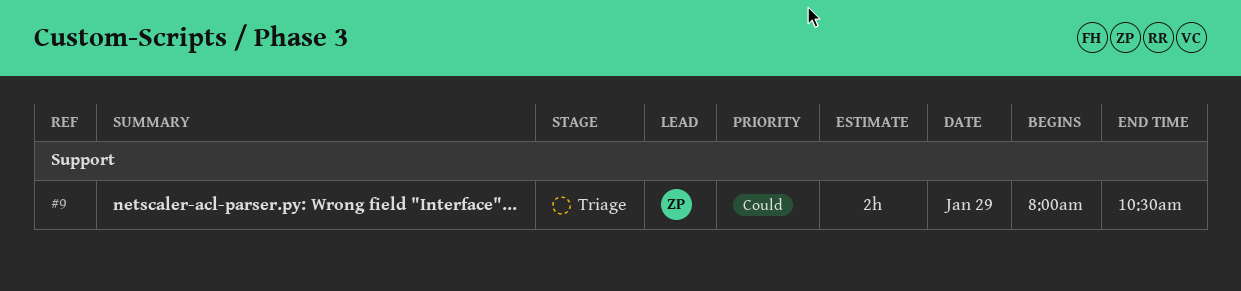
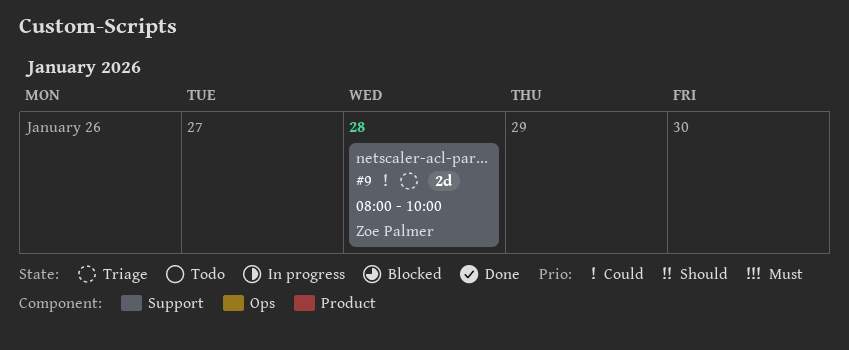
#9, estimate: 2h -> 2d
#9, day: Jan 29 -> Jan 28
#9, ends: 10:30 -> 10:00

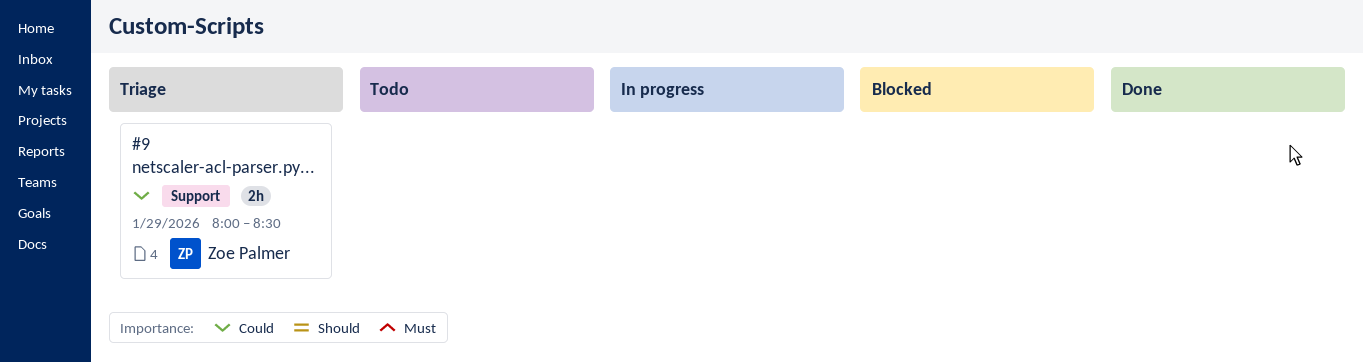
#9, estimate: 2d -> 2h
#9, day: Jan 28 -> Jan 29
#9, ends: 10:00 -> 08:30

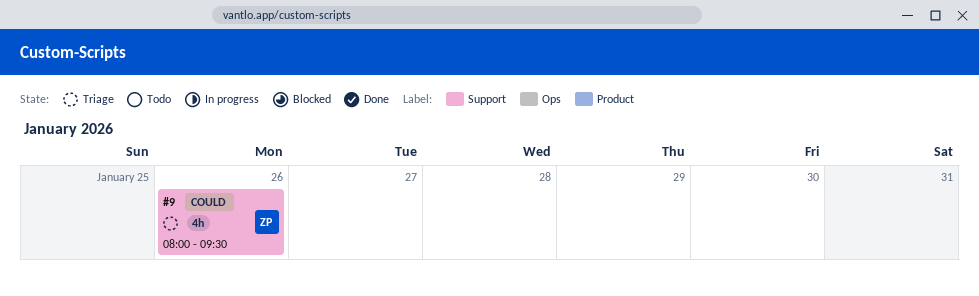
#9, estimate: 2h -> 4h
#9, day: Jan 29 -> Jan 26
#9, ends: 08:30 -> 09:30

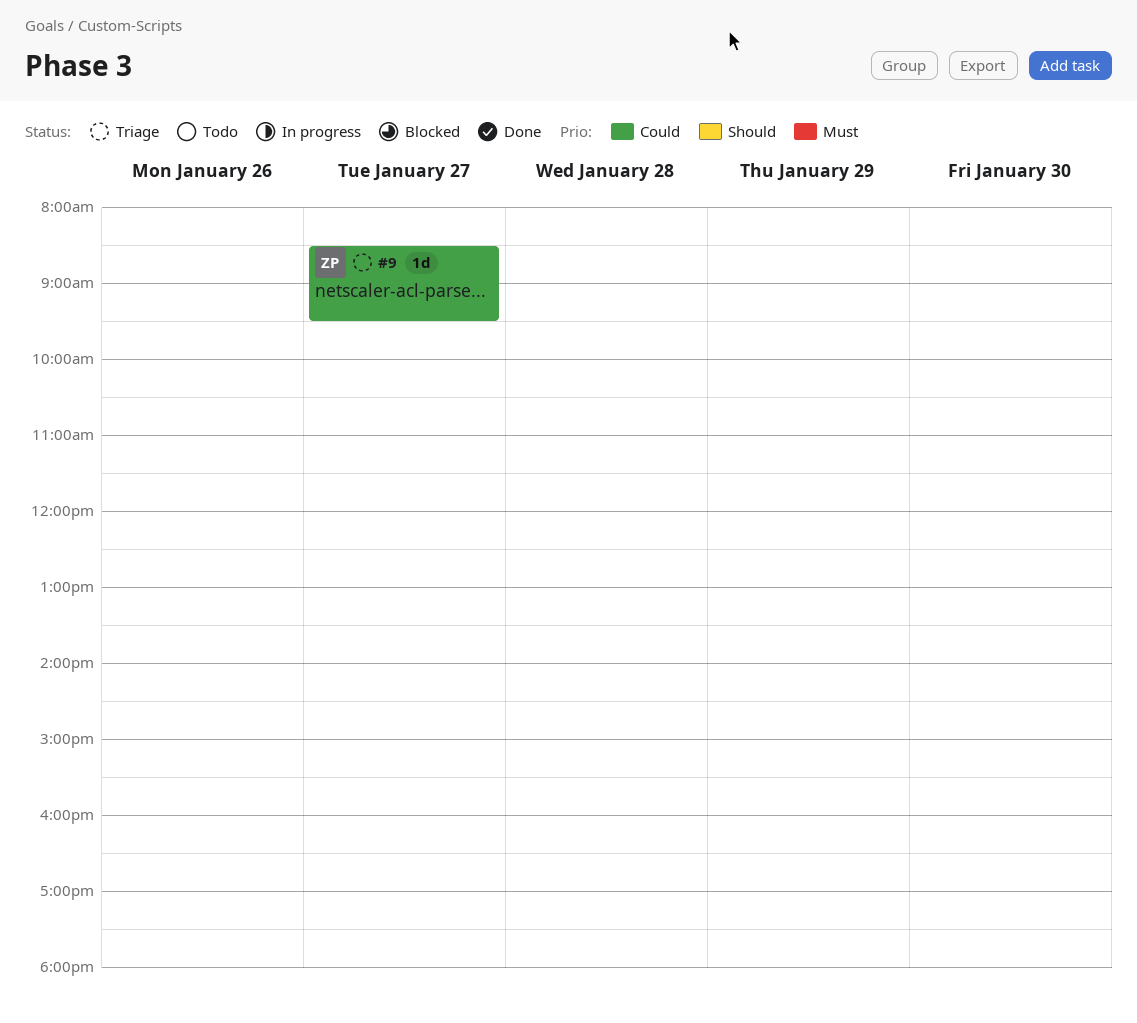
#9, estimate: 4h -> 1d
#9, day: Jan 26 -> Jan 27
#9, begins: 08:00 -> 08:30

